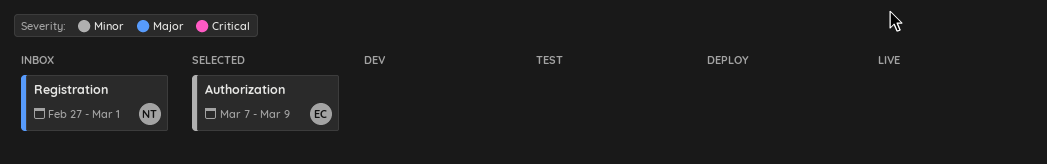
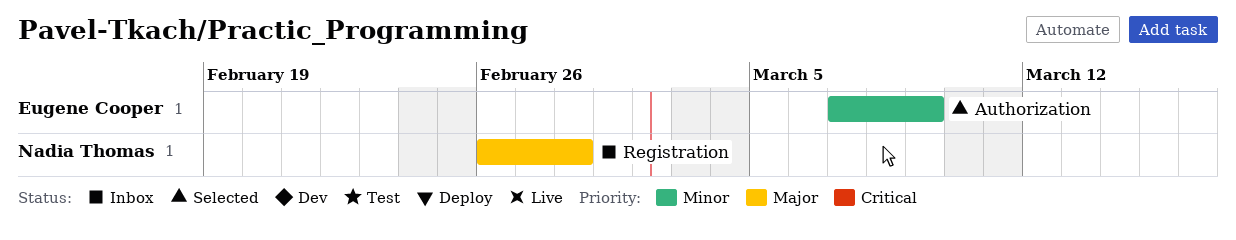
Registration, start: Feb 27 -> Feb 26
Registration, due: Mar 1 -> Feb 28

